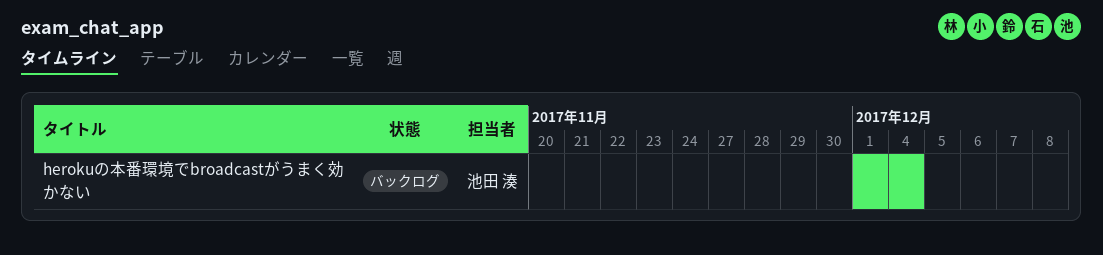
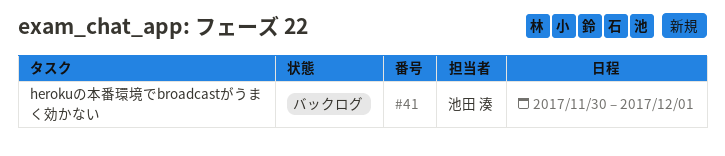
herokuの本番環境でbroadcastがうまく効かない, start: Dec 1 -> Nov 30
herokuの本番環境でbroadcastがうまく効かない, due: Dec 4 -> Dec 1

